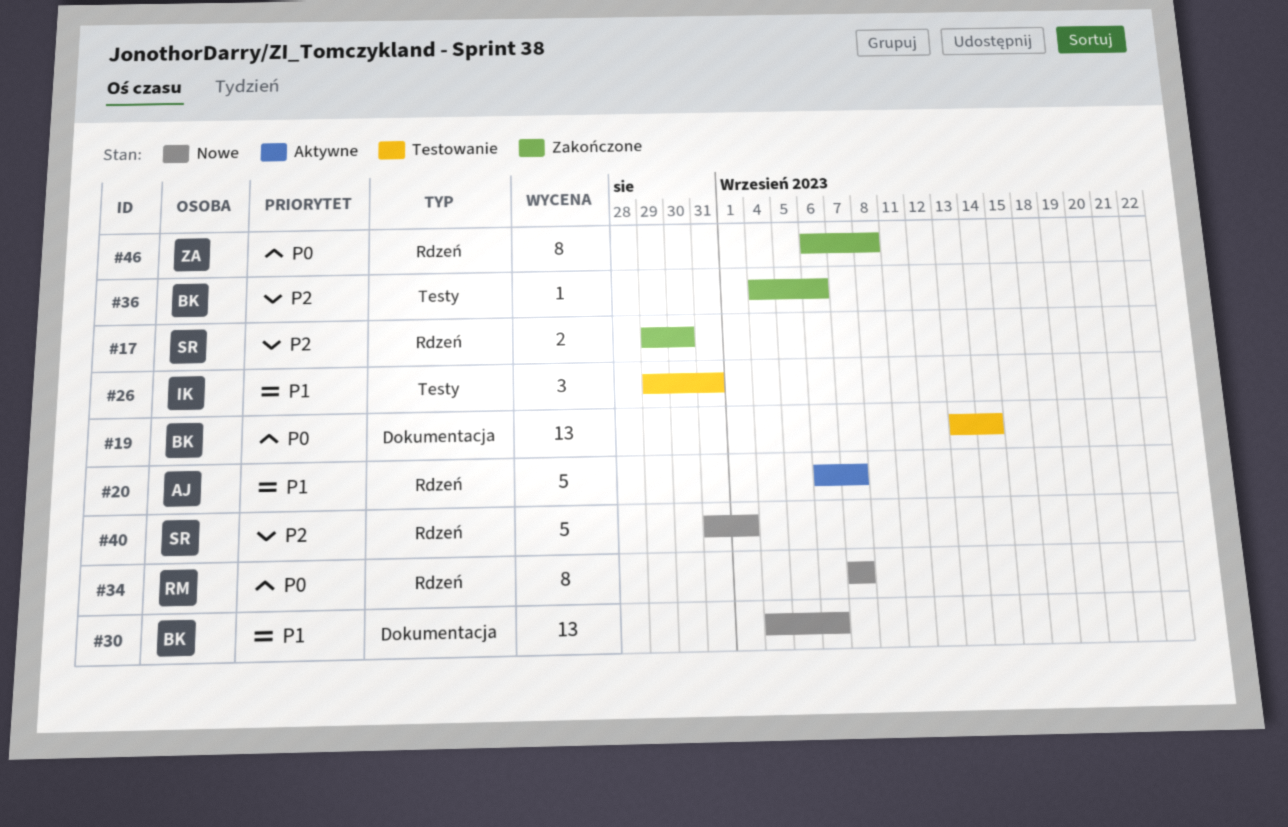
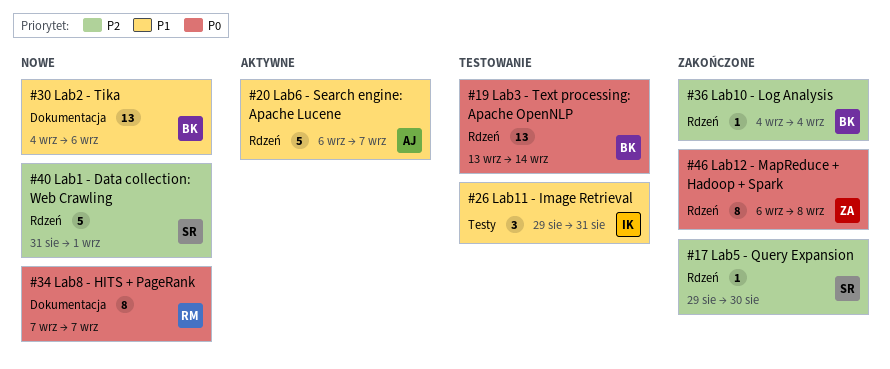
#17, estimate: 2 -> 1
#19, label: Dokumentacja -> Rdzeń
#34, label: Rdzeń -> Dokumentacja
#36, label: Testy -> Rdzeń
#36, due: Sep 6 -> Sep 4

